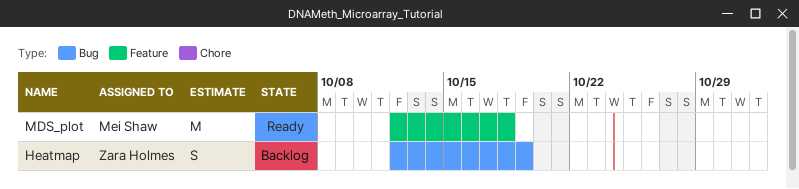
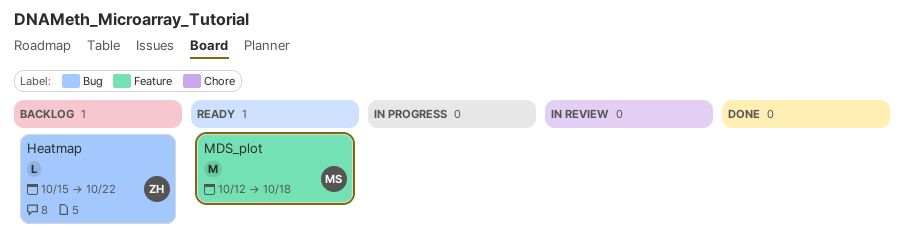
Heatmap, estimate: S -> L
Heatmap, start: Oct 12 -> Oct 15
Heatmap, due: Oct 19 -> Oct 22

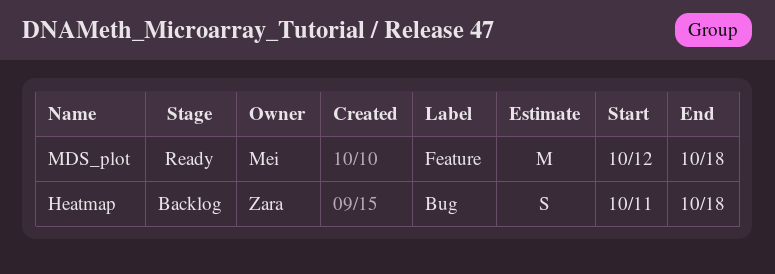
Heatmap, estimate: L -> S
Heatmap, start: Oct 15 -> Oct 11
Heatmap, due: Oct 22 -> Oct 18

